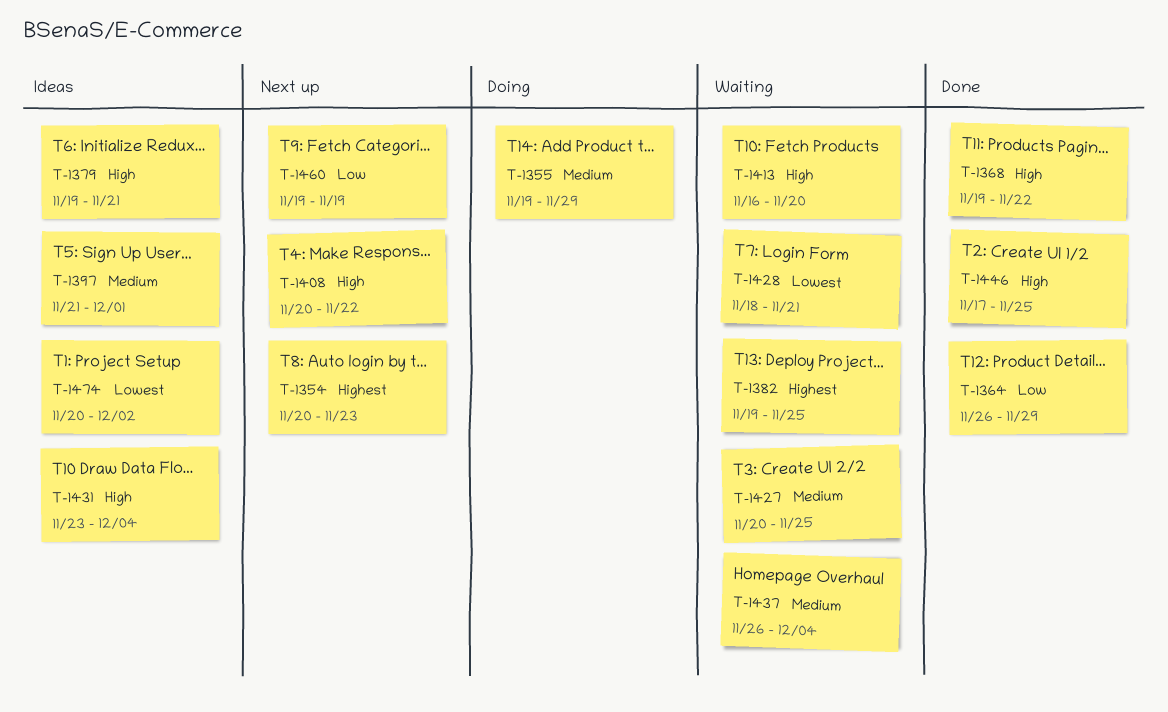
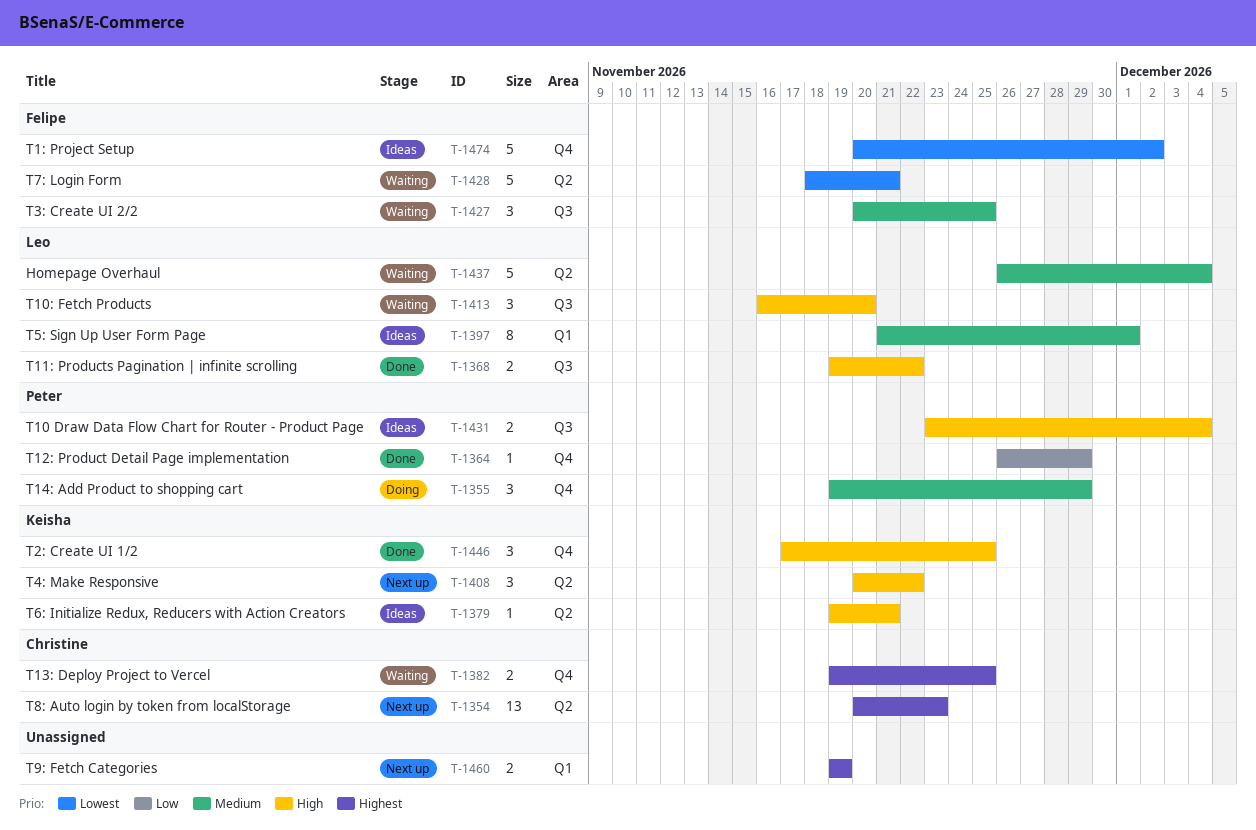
T-1460, priority: Low -> Highest

